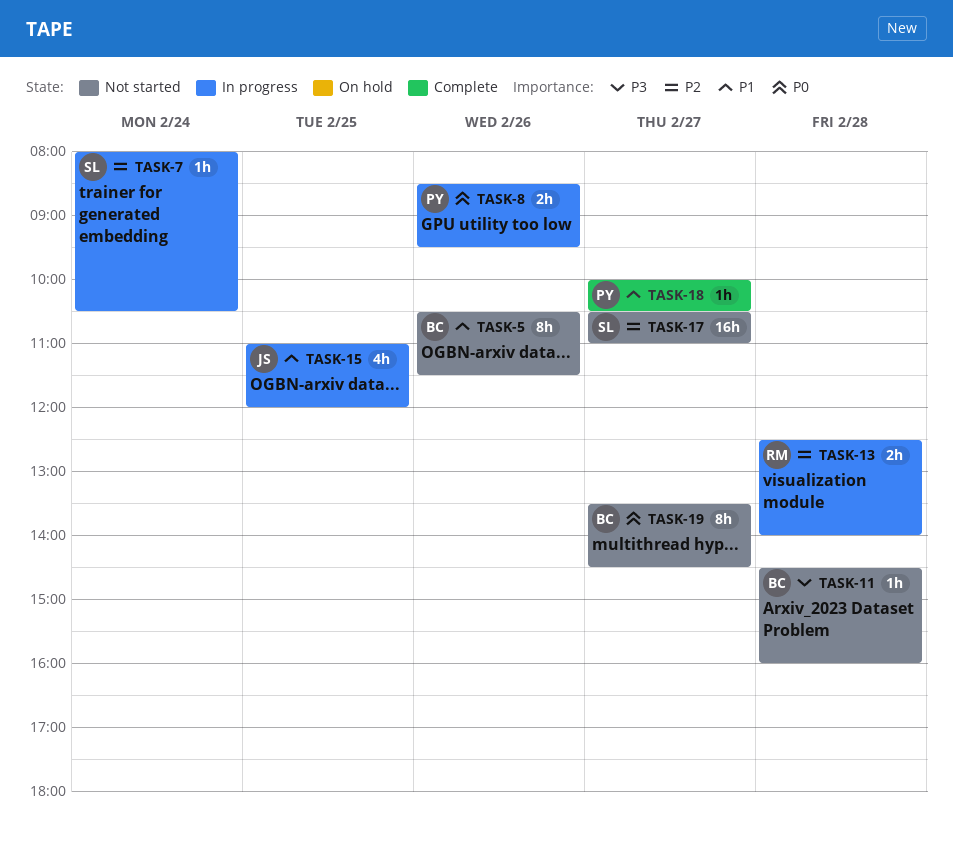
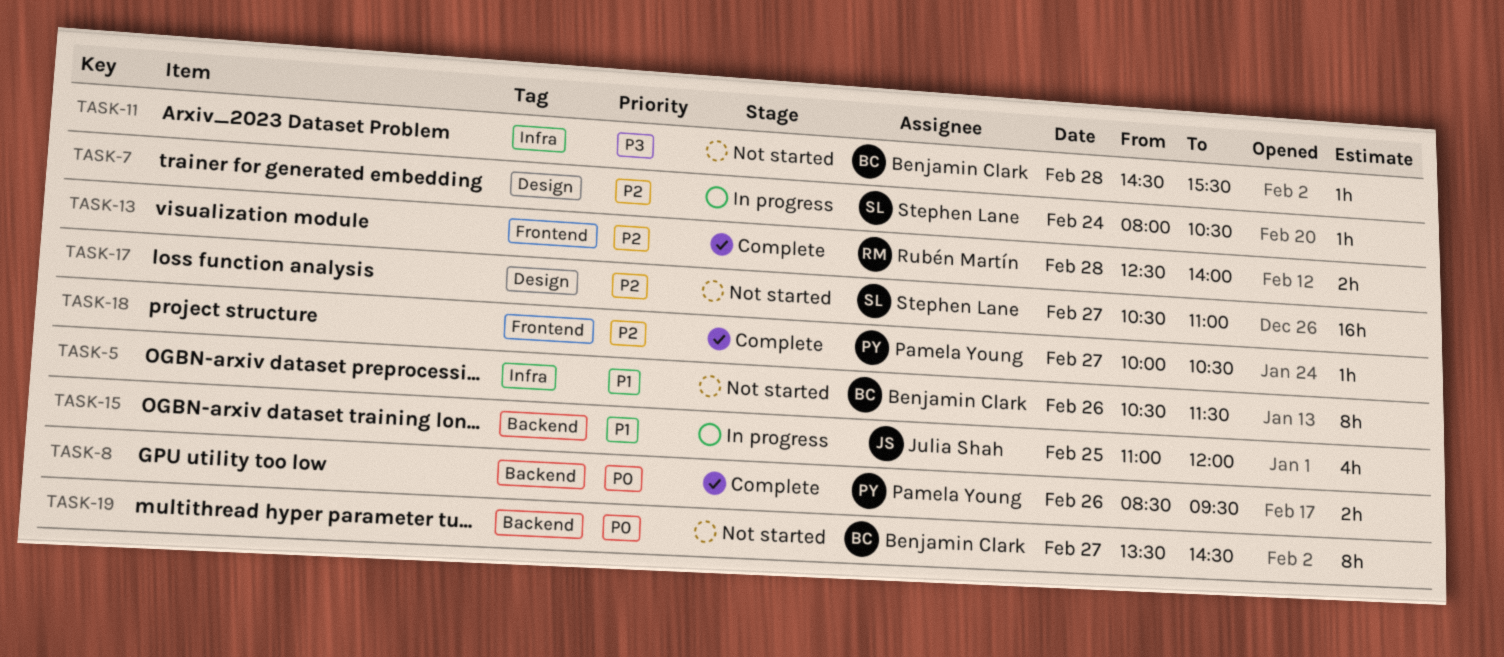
TASK-8, status: In progress -> Complete
TASK-11, ends: 16:00 -> 15:30
TASK-13, status: In progress -> Complete
TASK-18, priority: P1 -> P2

